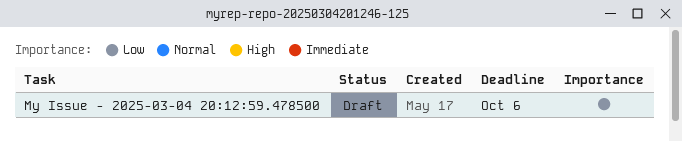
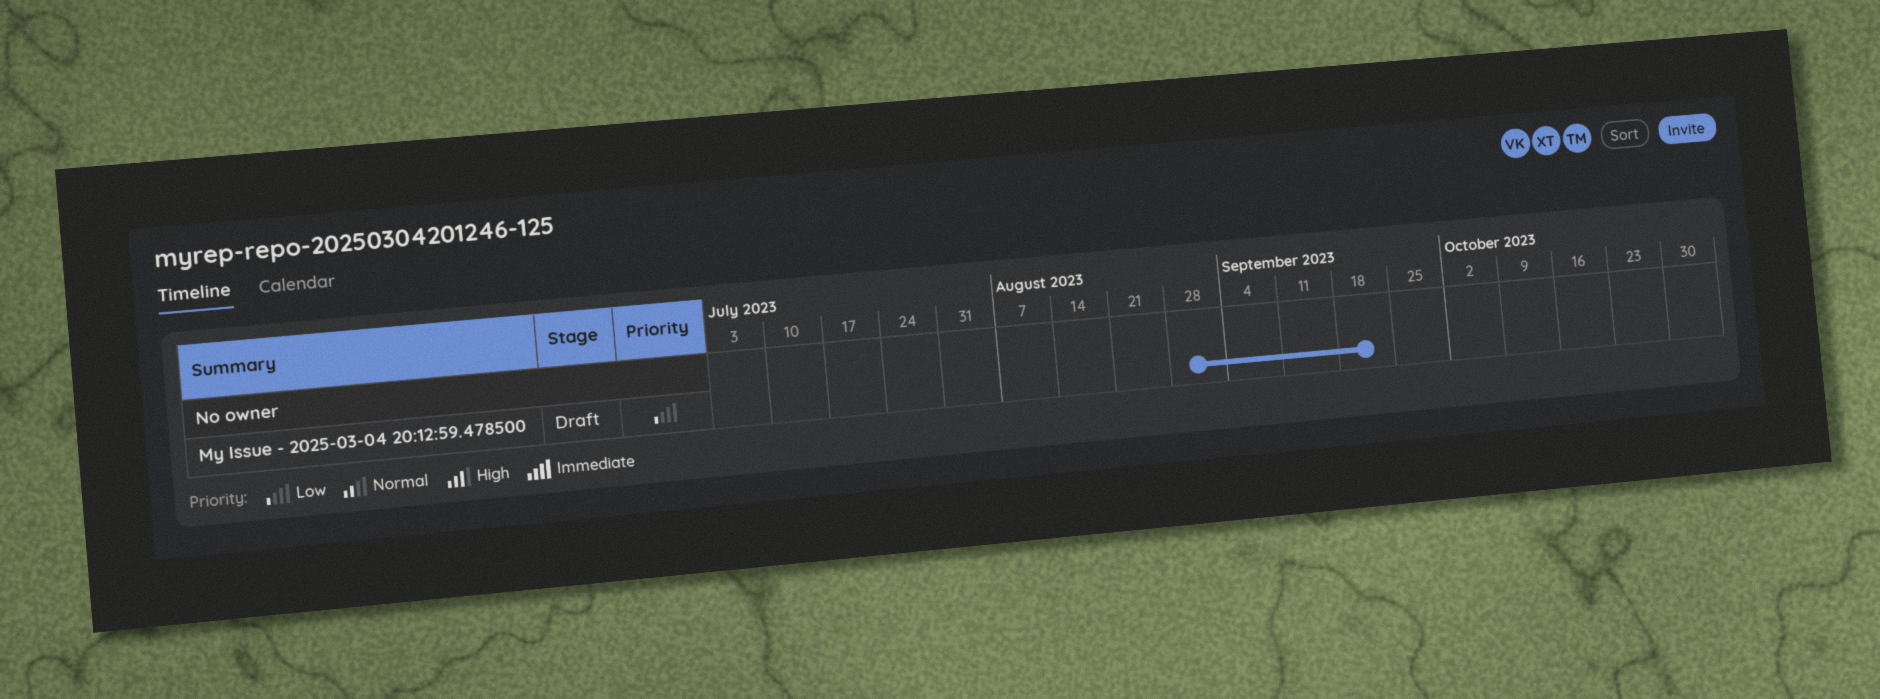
My Issue - 2025-03-04 20:12:59.478500, due: Oct 6 -> Sep 22

